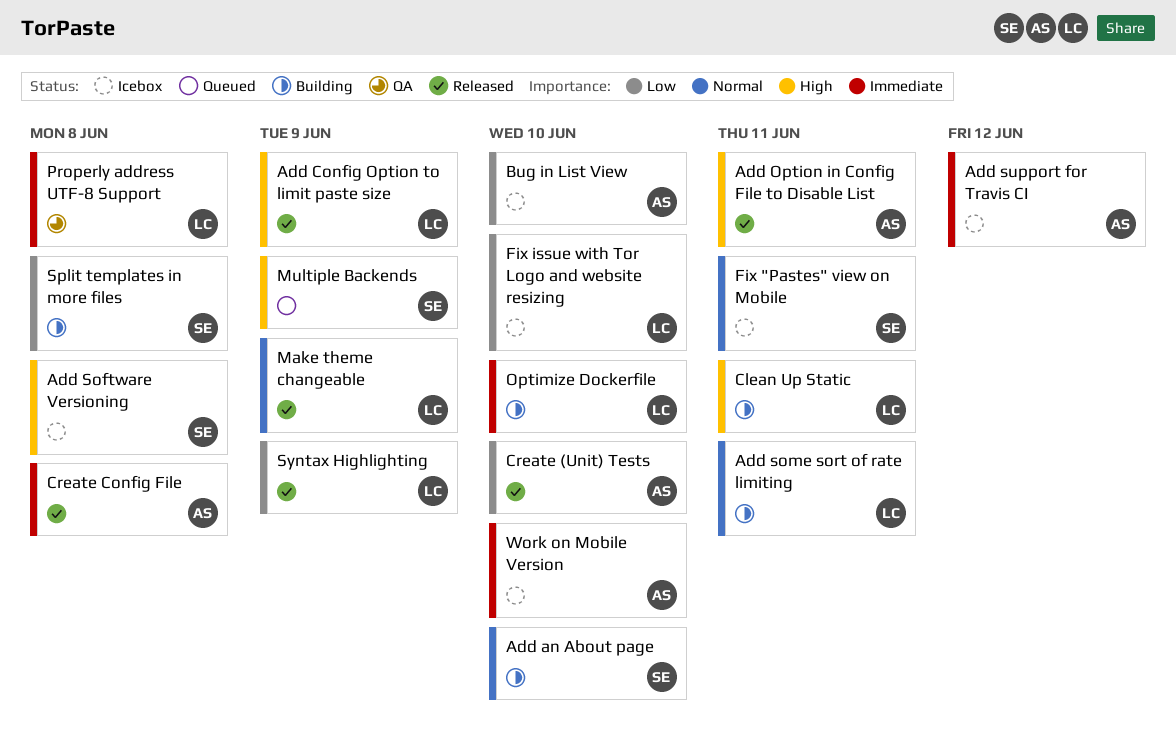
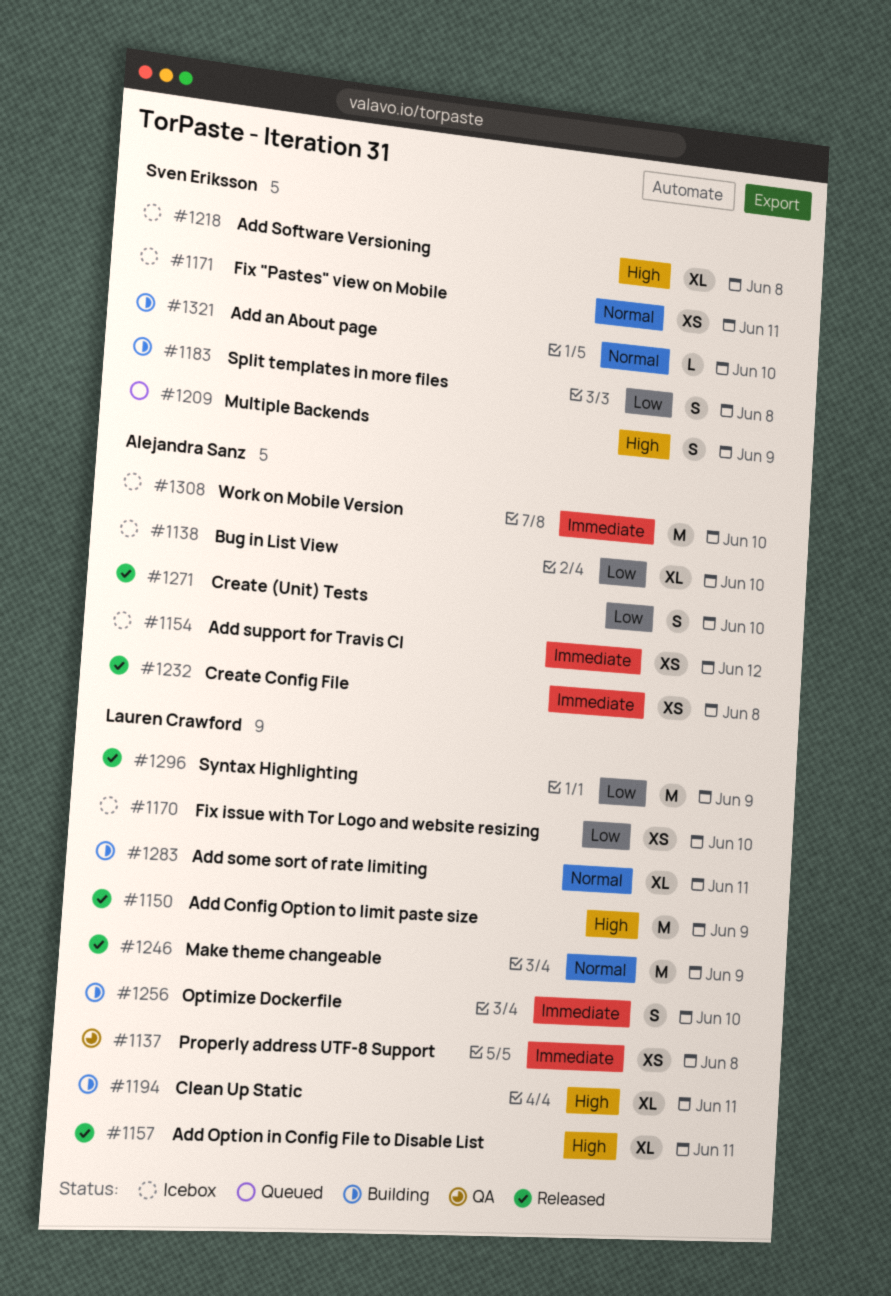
Add Option in Config File to Disable List, owner: Alejandra Sanz -> Lauren Crawford

